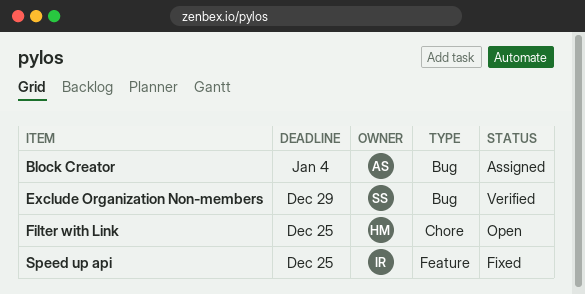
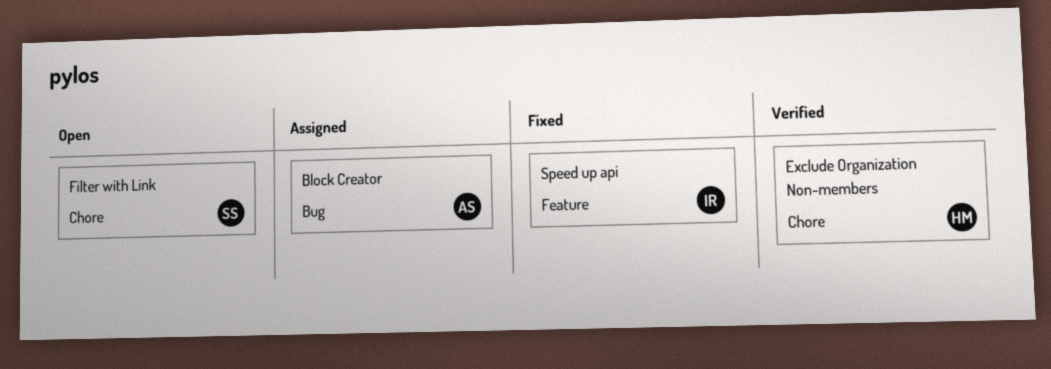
Exclude Organization Non-members, owner: SS -> HM
Exclude Organization Non-members, label: Bug -> Chore
Filter with Link, owner: HM -> SS

